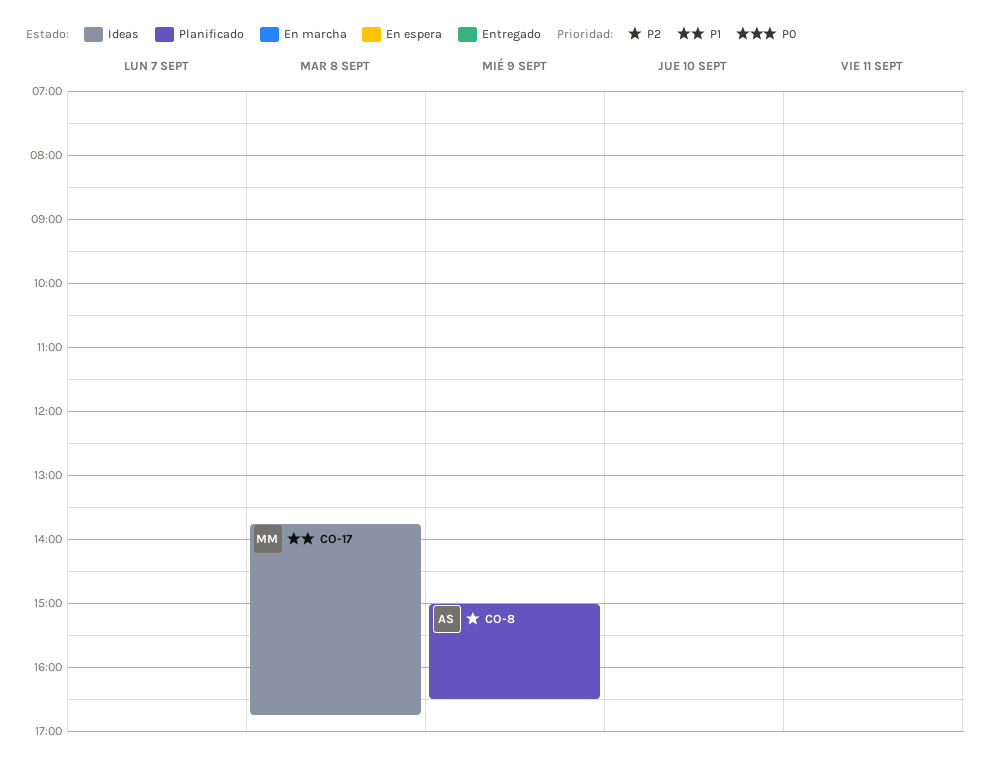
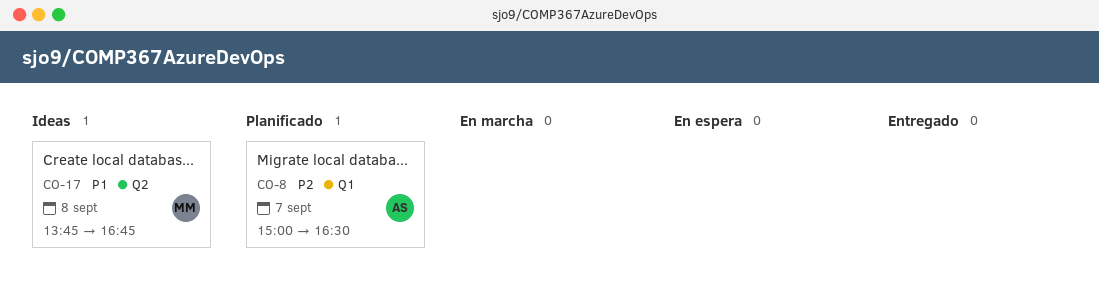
CO-8, day: Sep 9 -> Sep 7

